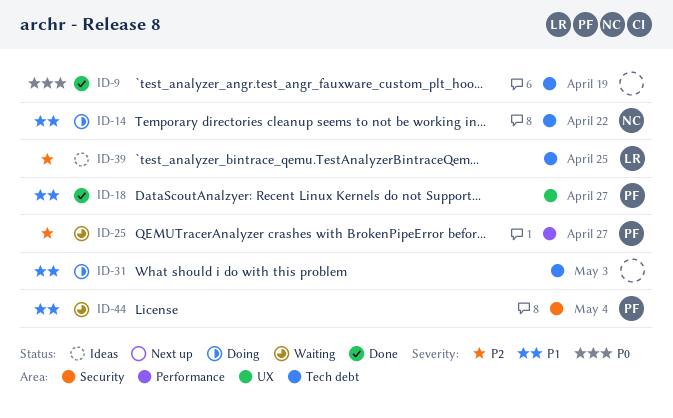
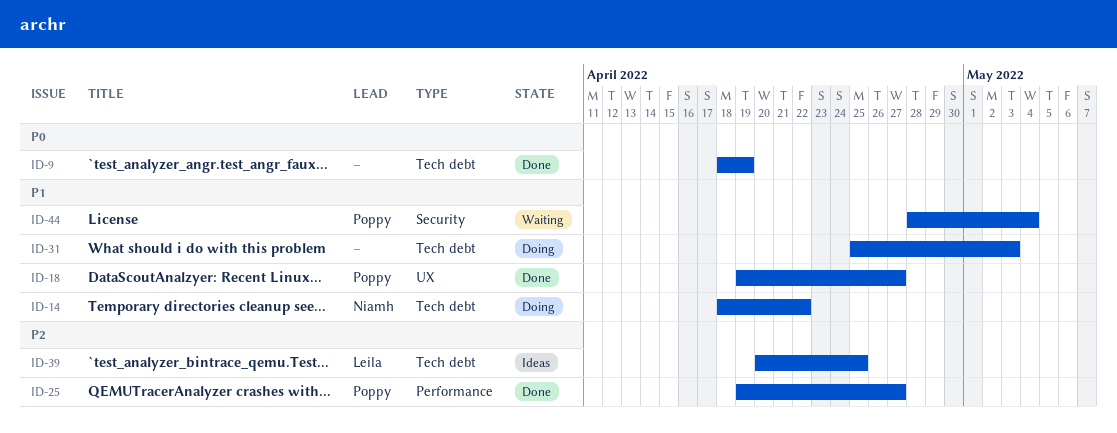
ID-25, status: Waiting -> Done

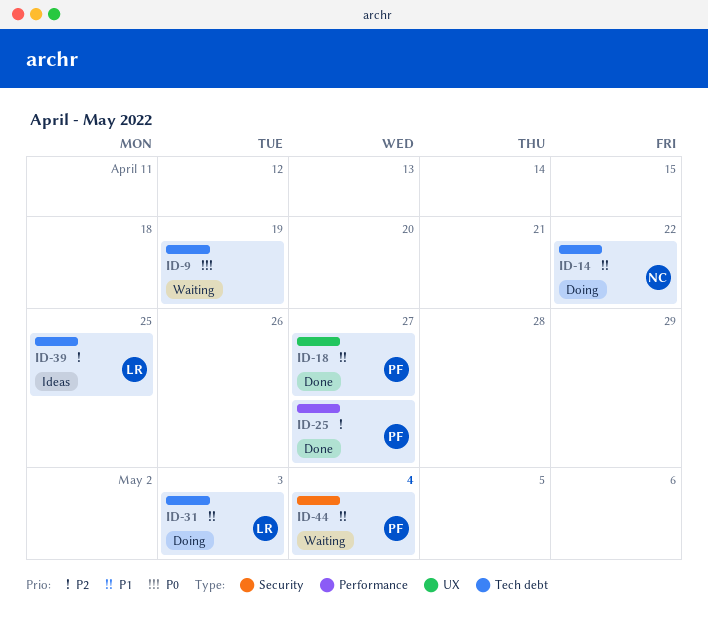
ID-9, status: Done -> Waiting
ID-31, owner: none -> Leila

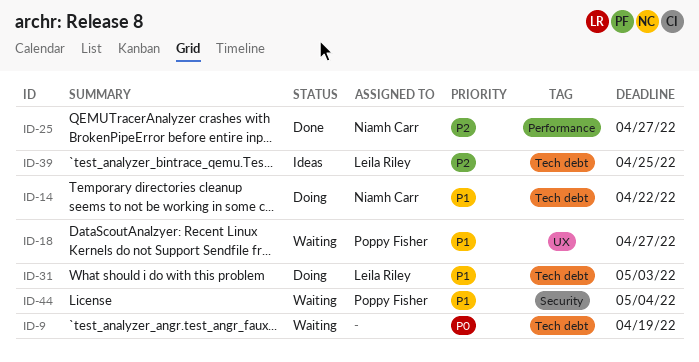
ID-18, status: Done -> Waiting
ID-25, owner: Poppy Fisher -> Niamh Carr

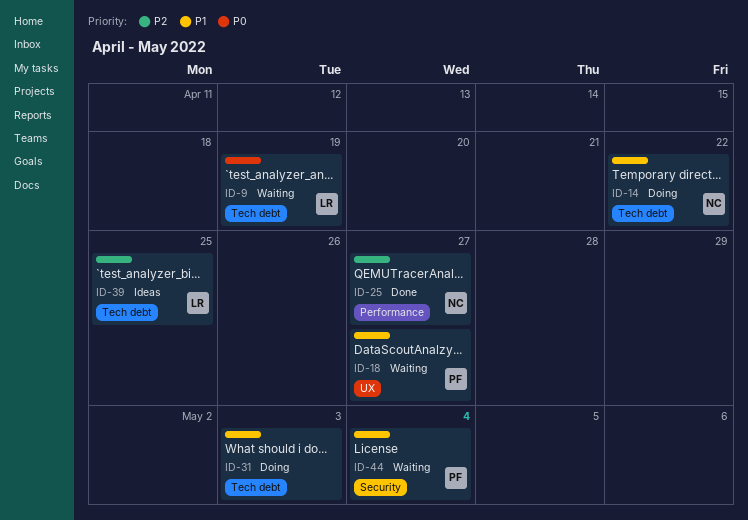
ID-9, owner: none -> Leila Riley
ID-31, owner: Leila Riley -> none

